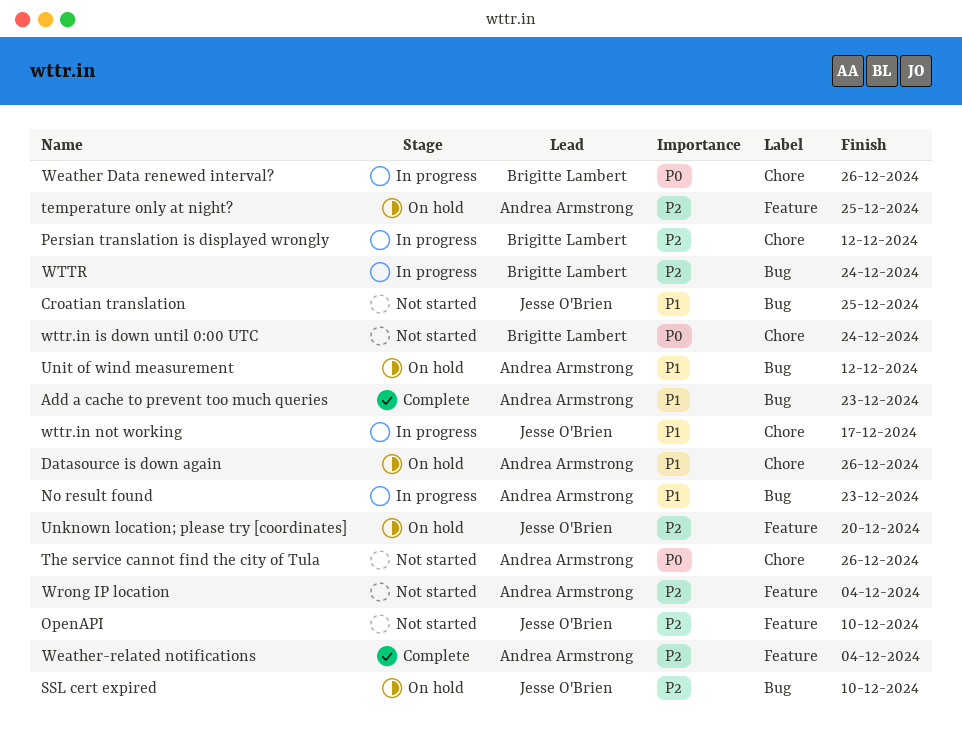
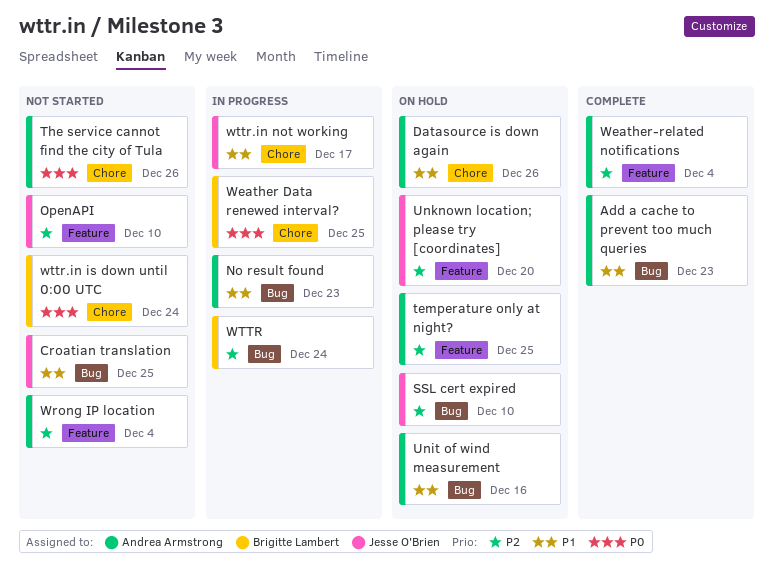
Persian translation is displayed wrongly: present -> none
Unit of wind measurement, due: Dec 12 -> Dec 16
Weather Data renewed interval?, due: Dec 26 -> Dec 25

